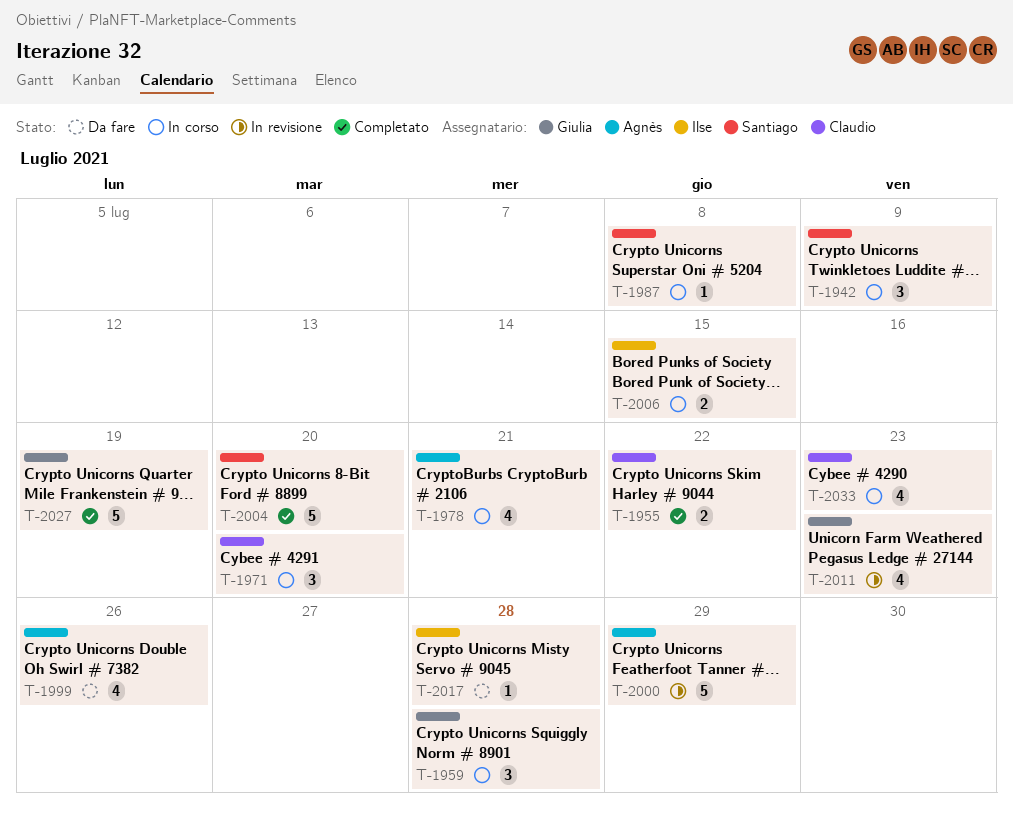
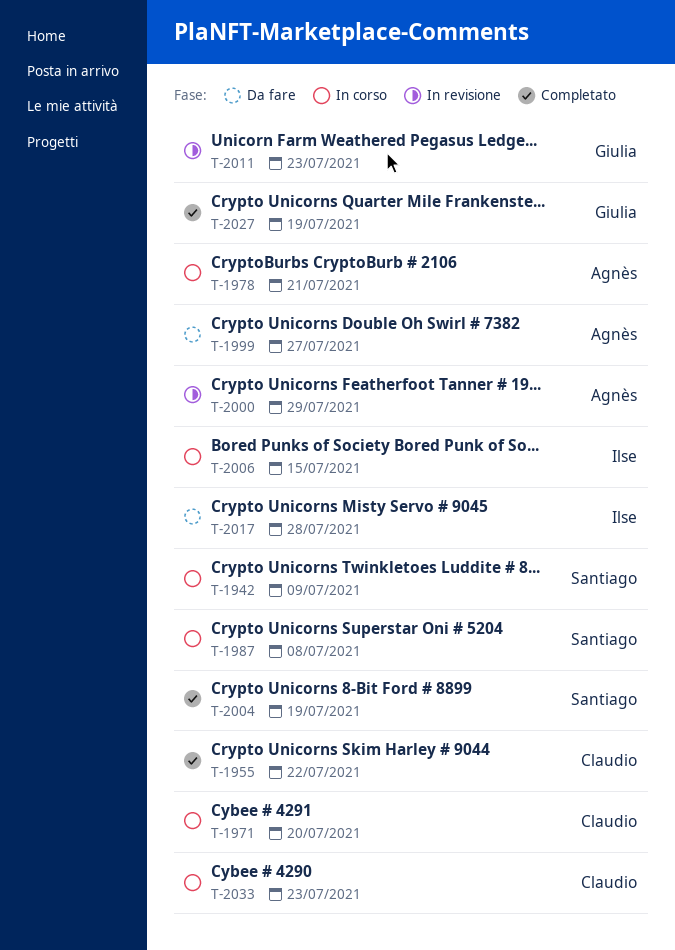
T-1959: present -> none
T-1999, due: Jul 26 -> Jul 27
T-2004, due: Jul 20 -> Jul 19

